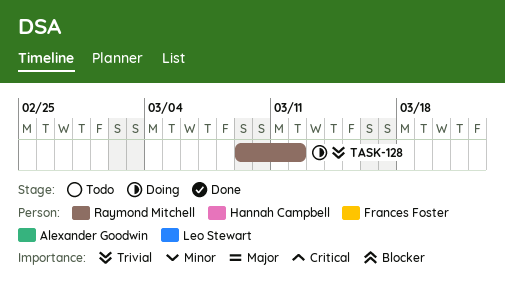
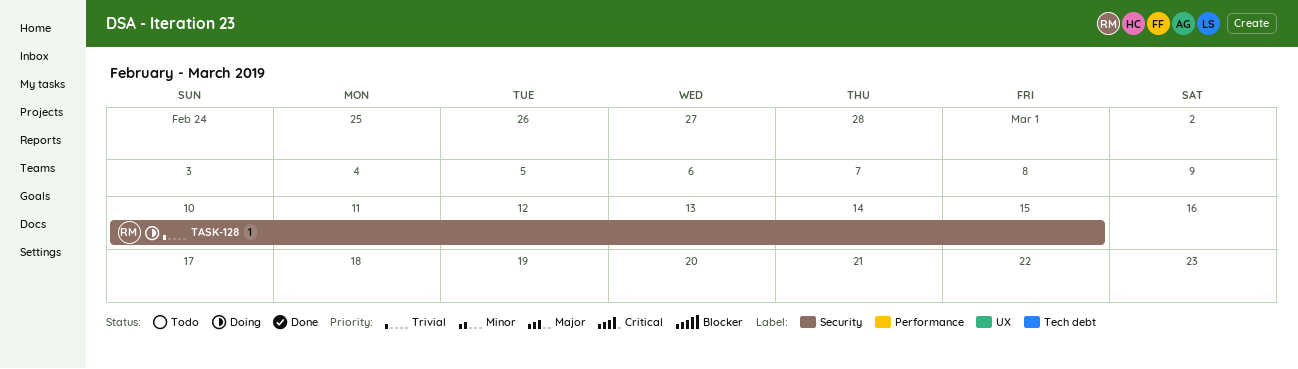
TASK-128, start: Mar 9 -> Mar 10
TASK-128, due: Mar 12 -> Mar 15

